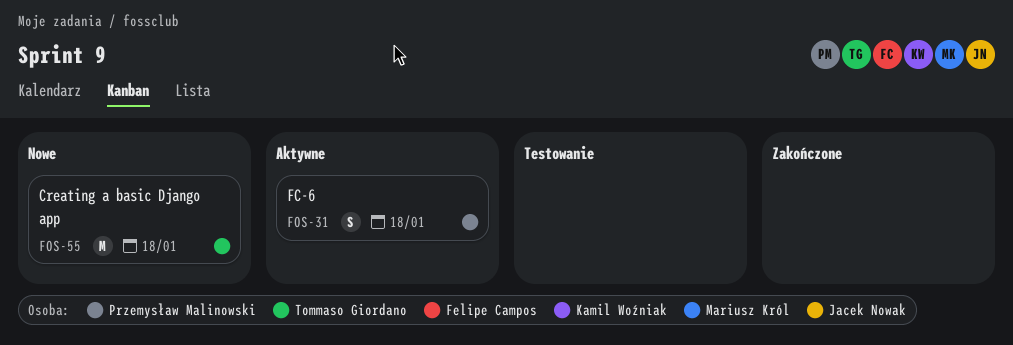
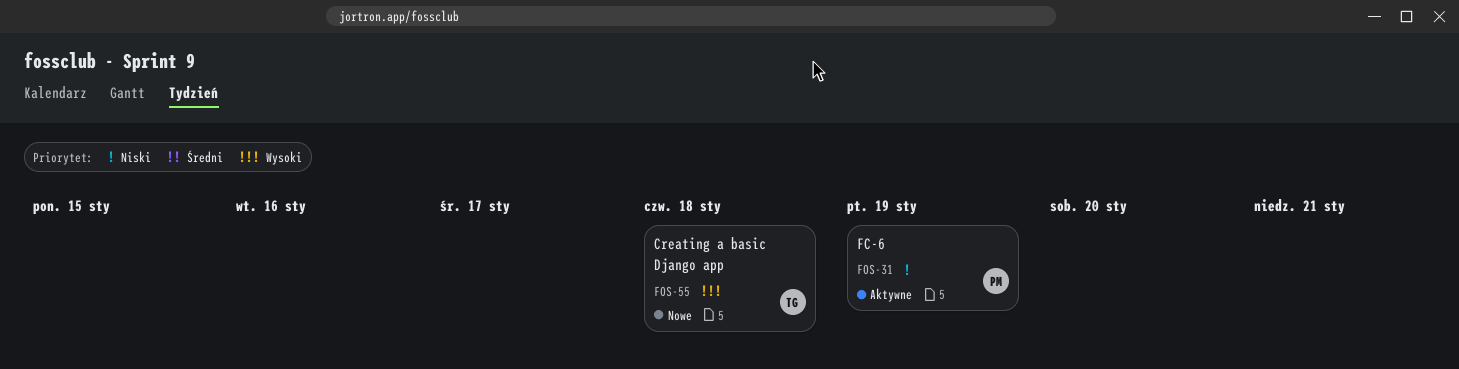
FOS-31, due: Jan 18 -> Jan 19

